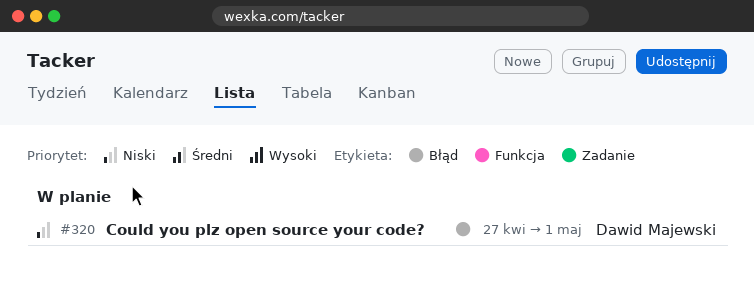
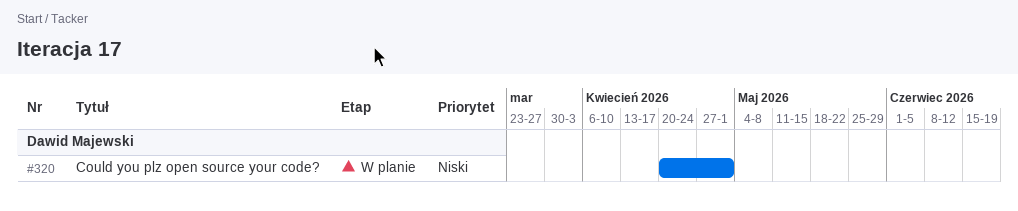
#320, start: Apr 27 -> Apr 20

